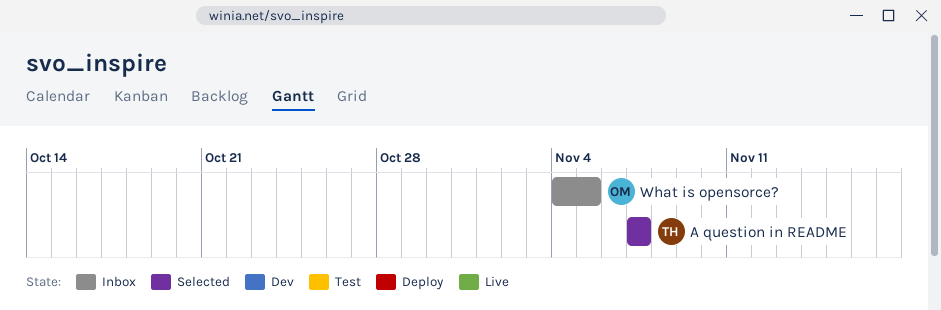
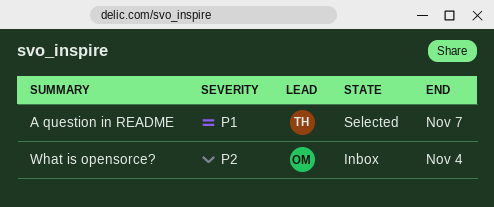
What is opensorce?, due: Nov 5 -> Nov 4

